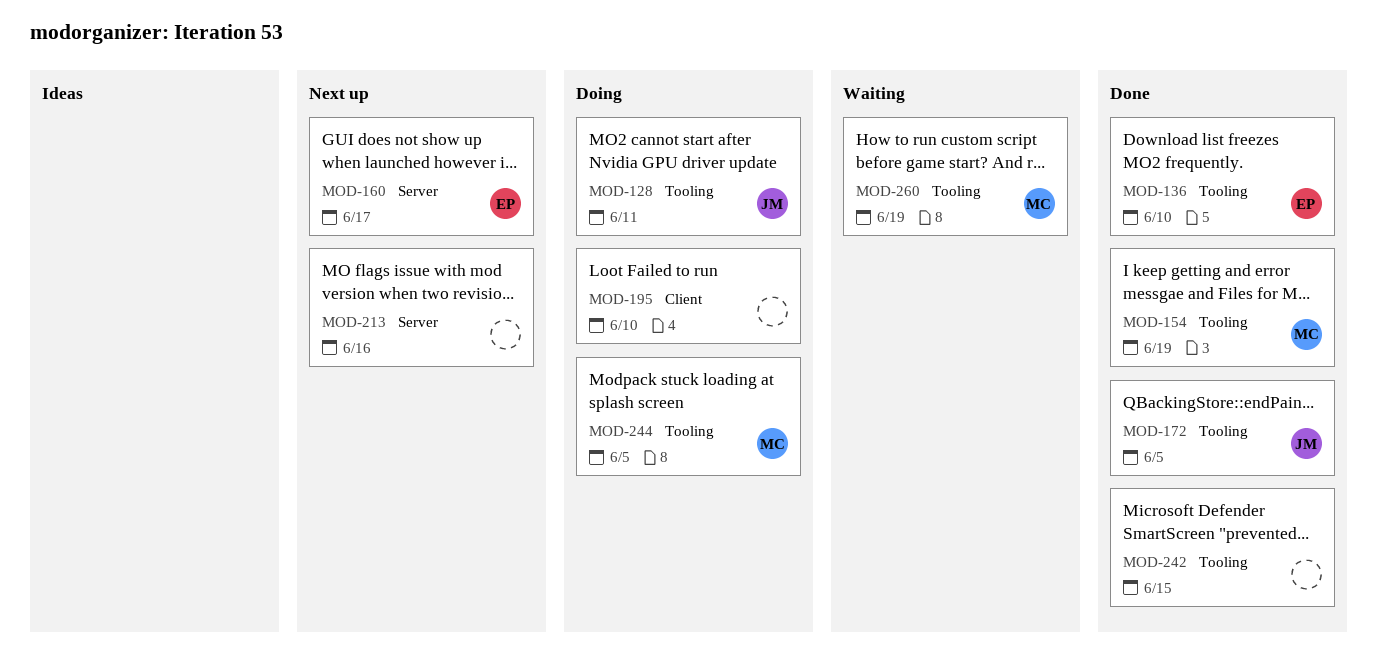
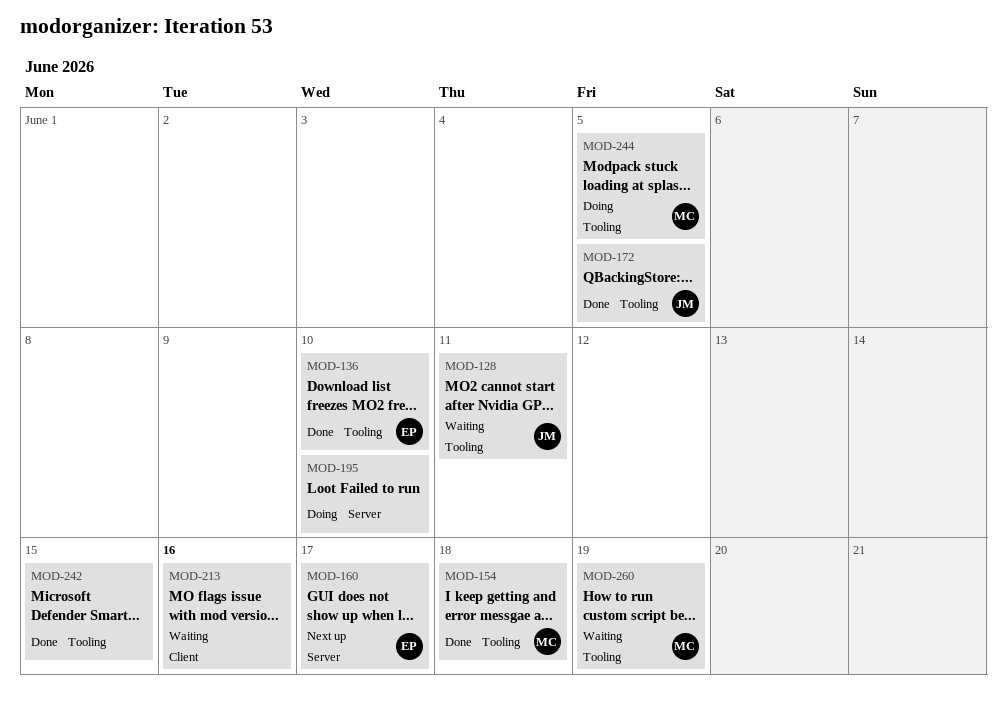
MOD-128, status: Doing -> Waiting
MOD-154, due: Jun 19 -> Jun 18
MOD-195, label: Client -> Server
MOD-213, status: Next up -> Waiting
MOD-213, label: Server -> Client

